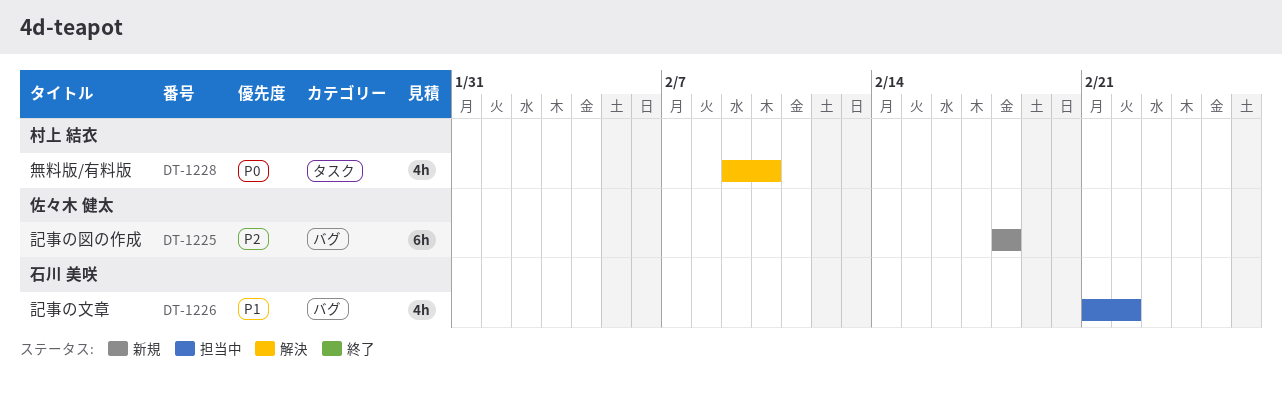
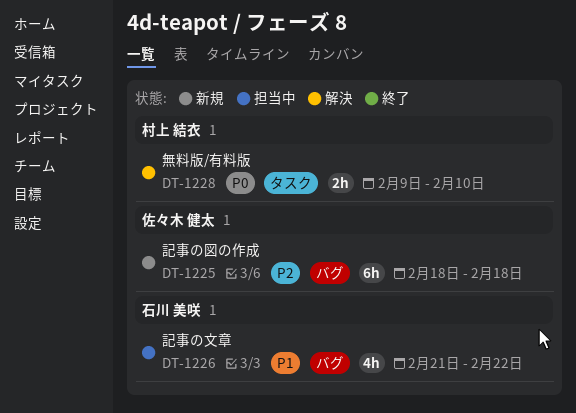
DT-1228, estimate: 4h -> 2h

